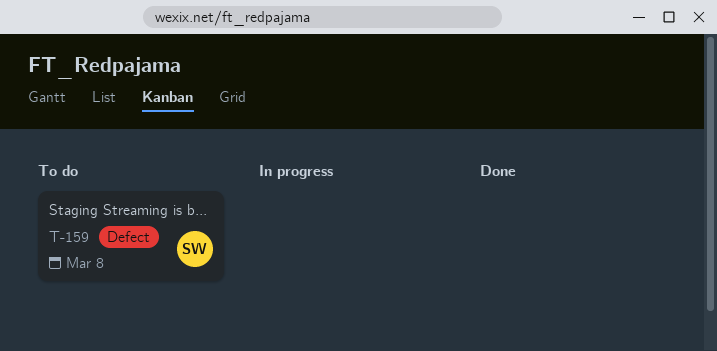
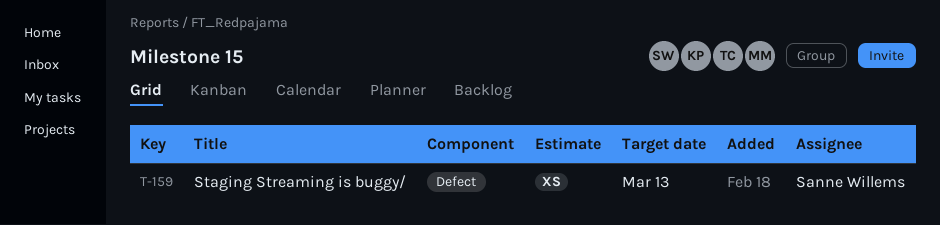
T-159, due: Mar 8 -> Mar 13

